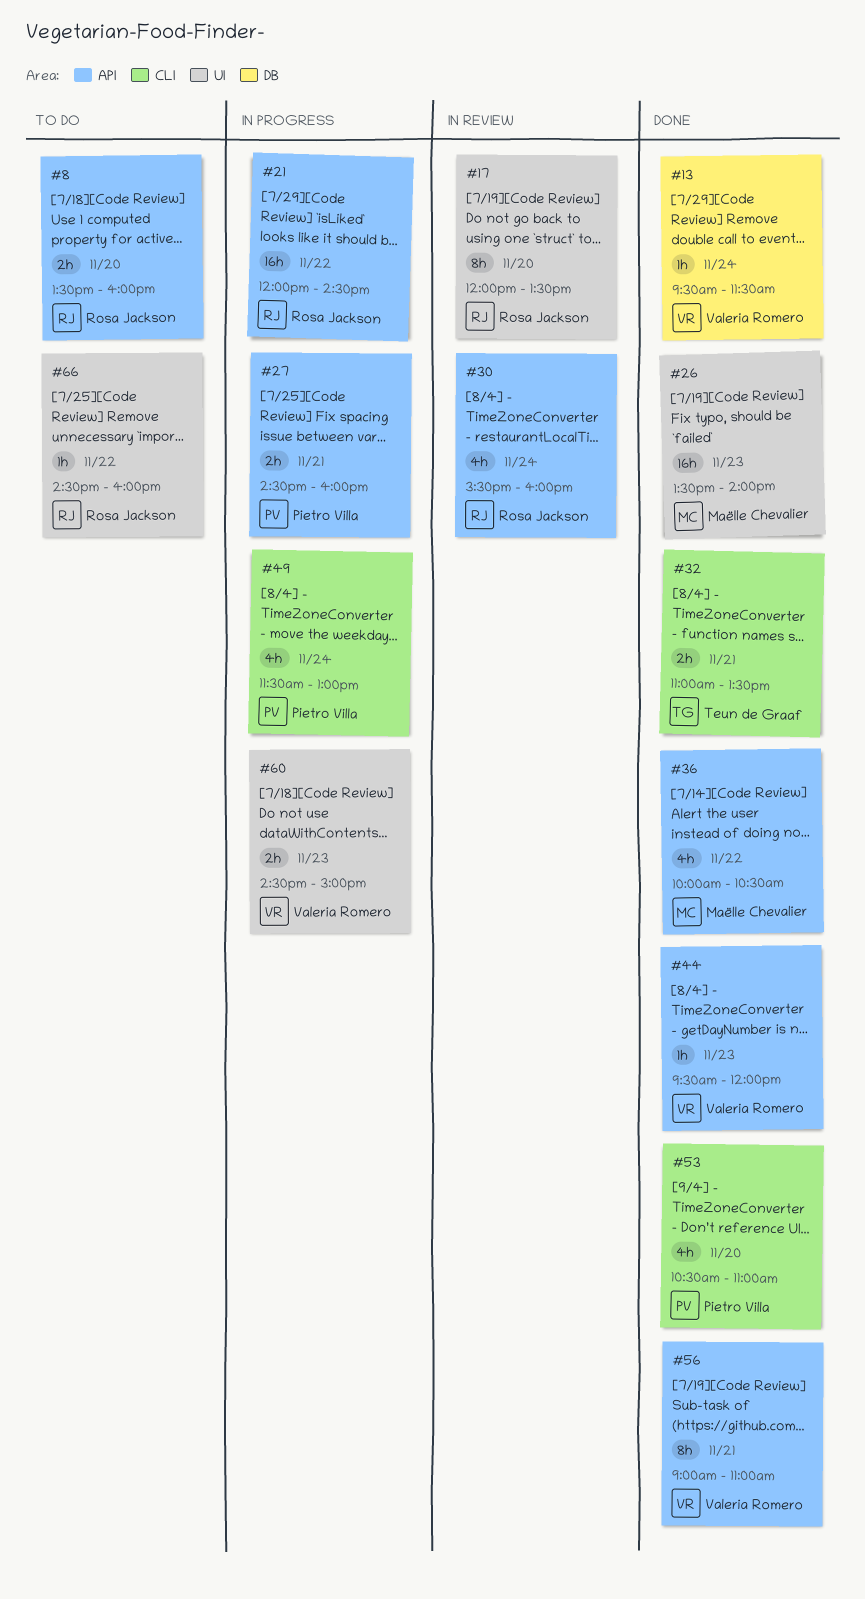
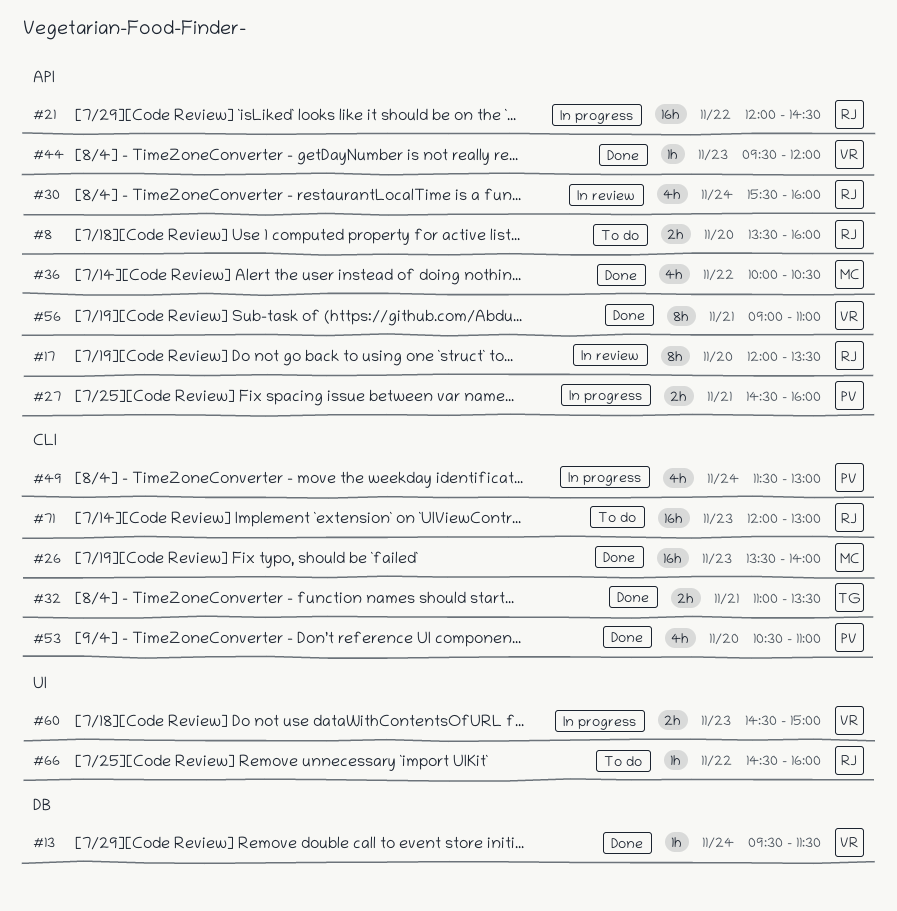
#17, label: UI -> API
#26, label: UI -> CLI
#71: none -> present

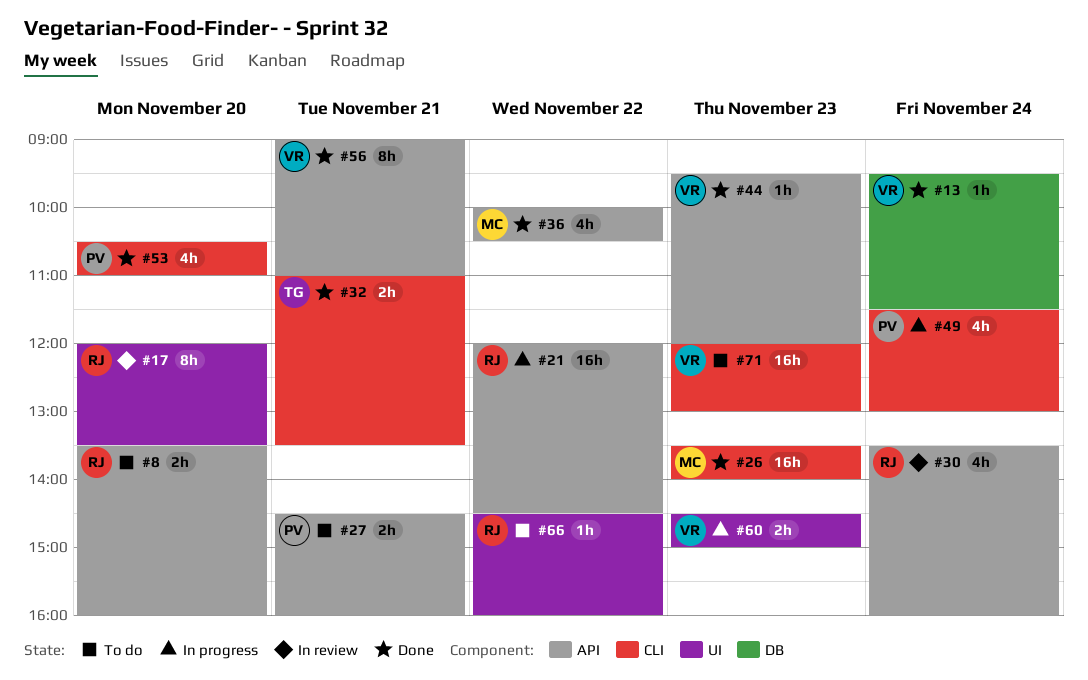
#17, label: API -> UI
#27, status: In progress -> To do
#30, begins: 15:30 -> 13:30
#71, owner: RJ -> VR

